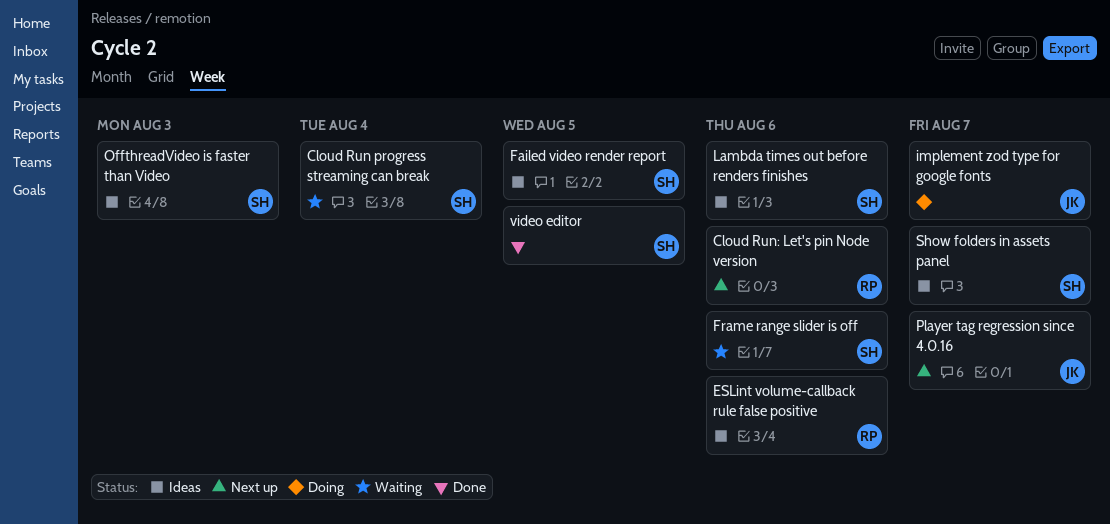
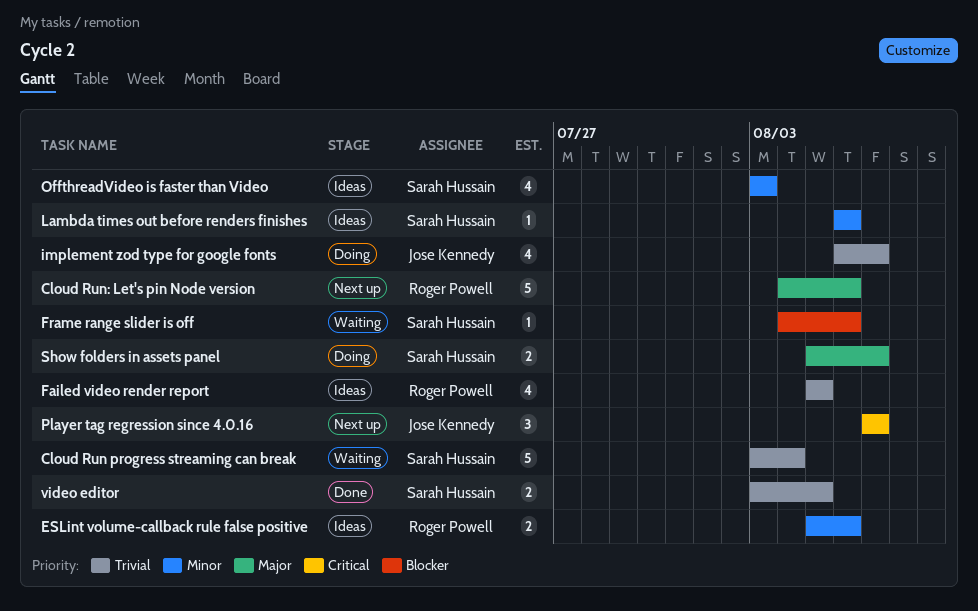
Failed video render report, owner: Sarah Hussain -> Roger Powell
Show folders in assets panel, status: Ideas -> Doing

